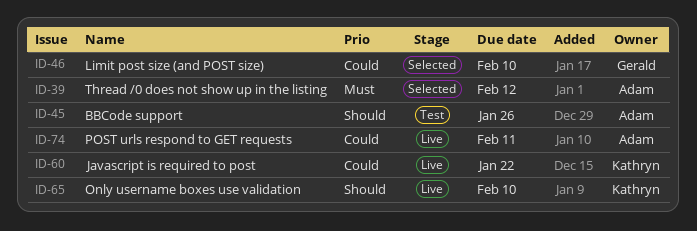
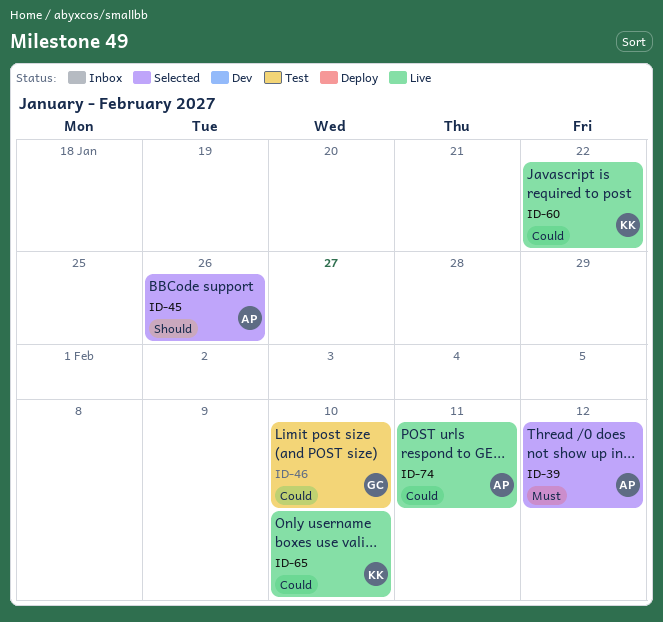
ID-45, status: Test -> Selected
ID-46, status: Selected -> Test
ID-65, priority: Should -> Could

